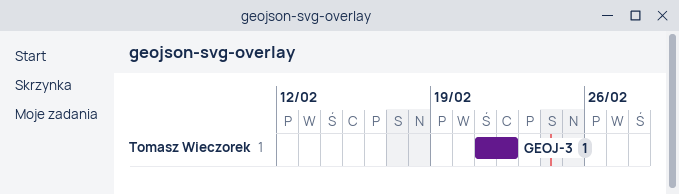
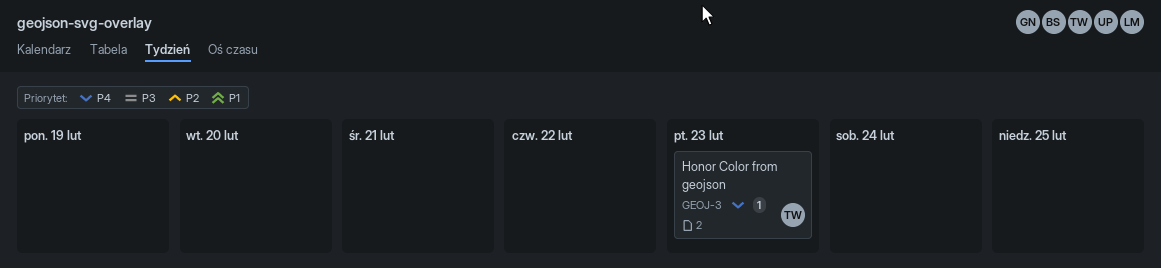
GEOJ-3, due: Feb 22 -> Feb 23

